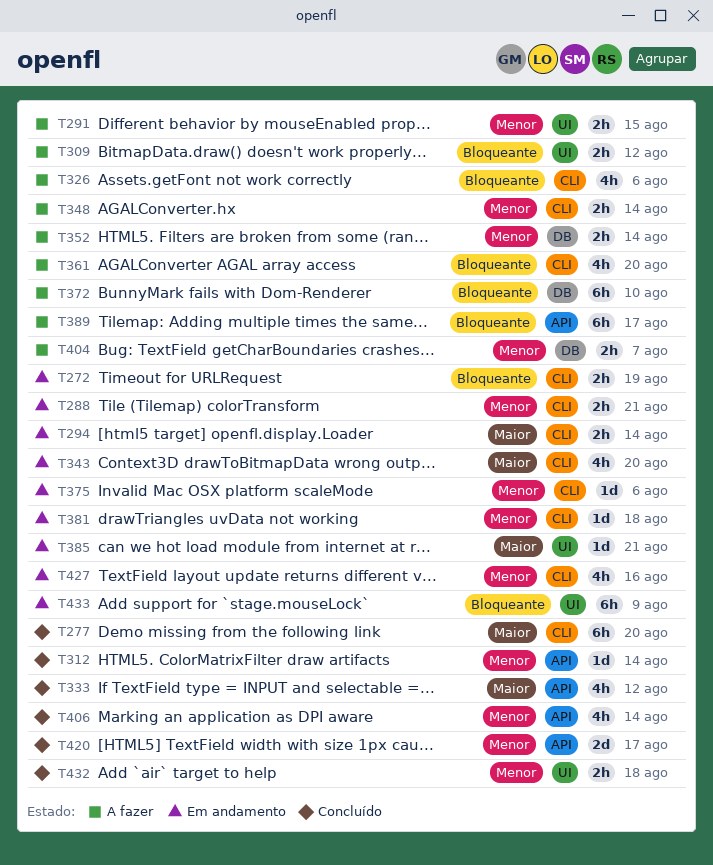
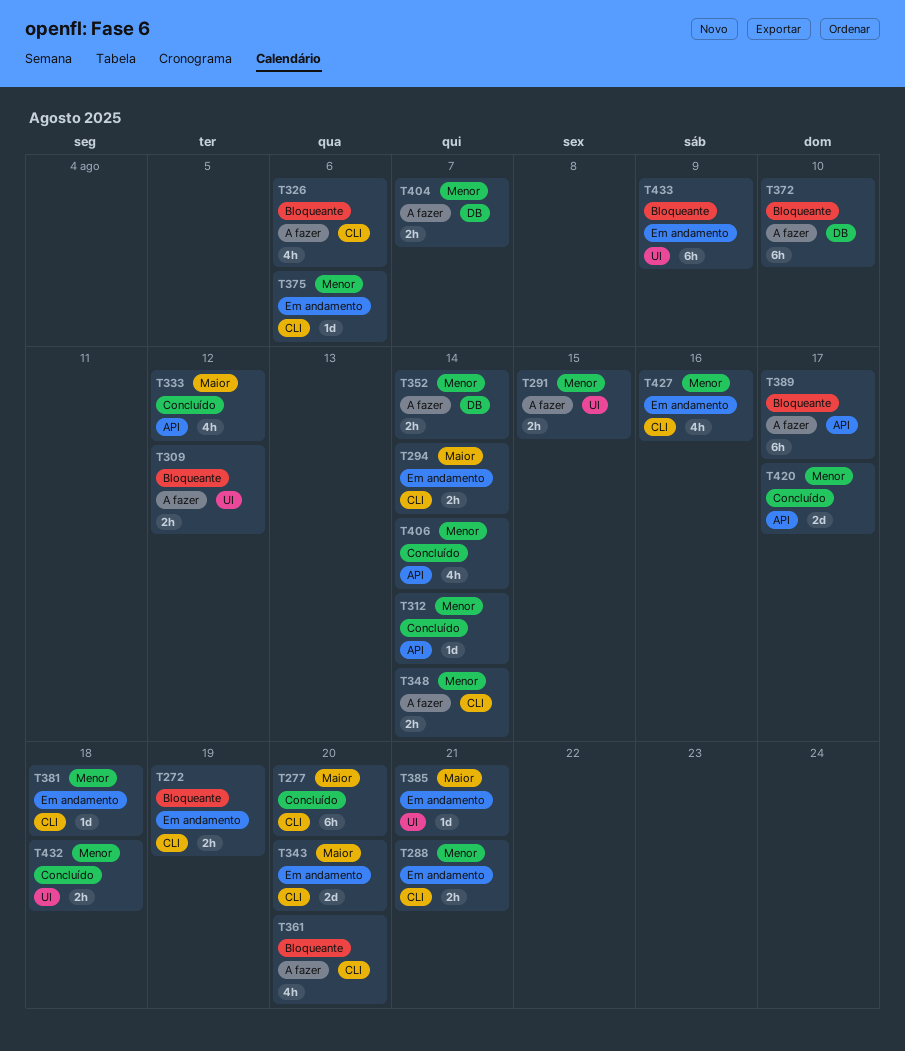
T343, estimate: 4h -> 2d

